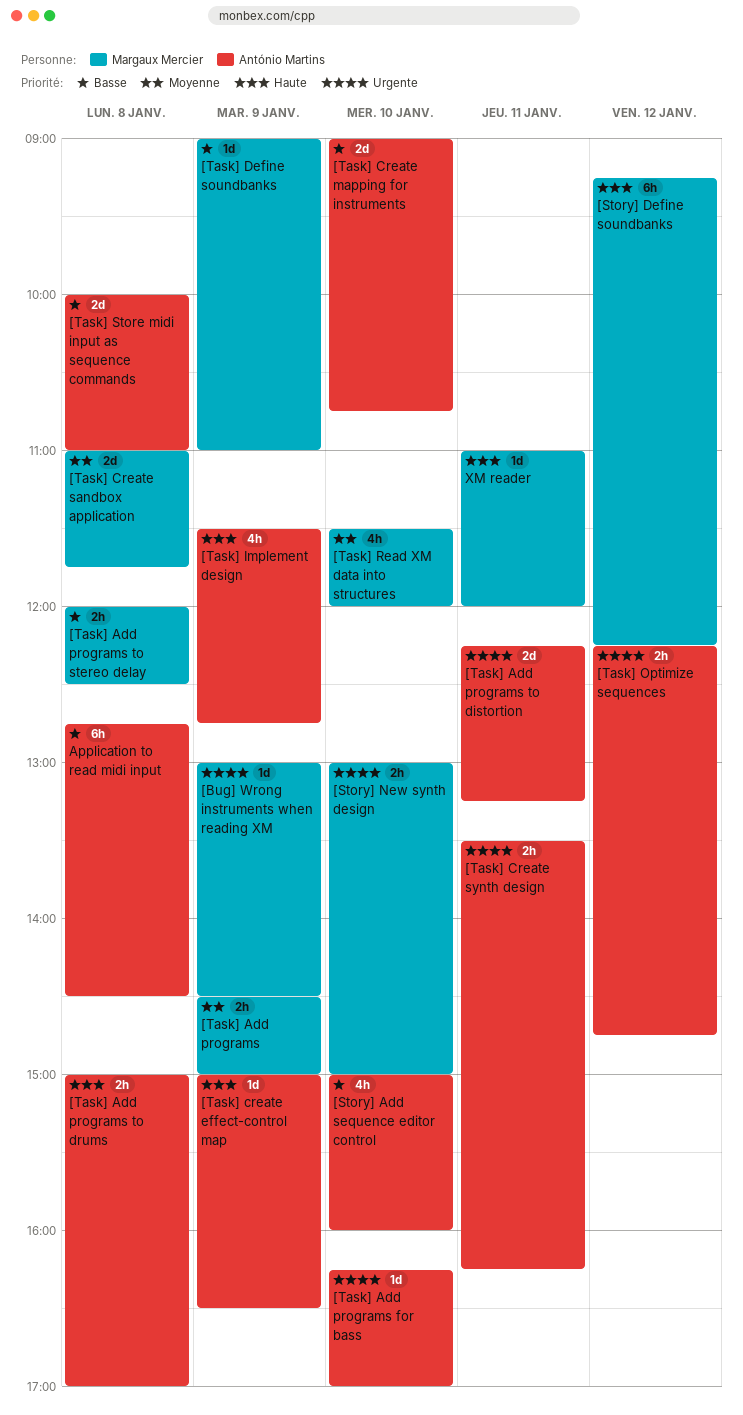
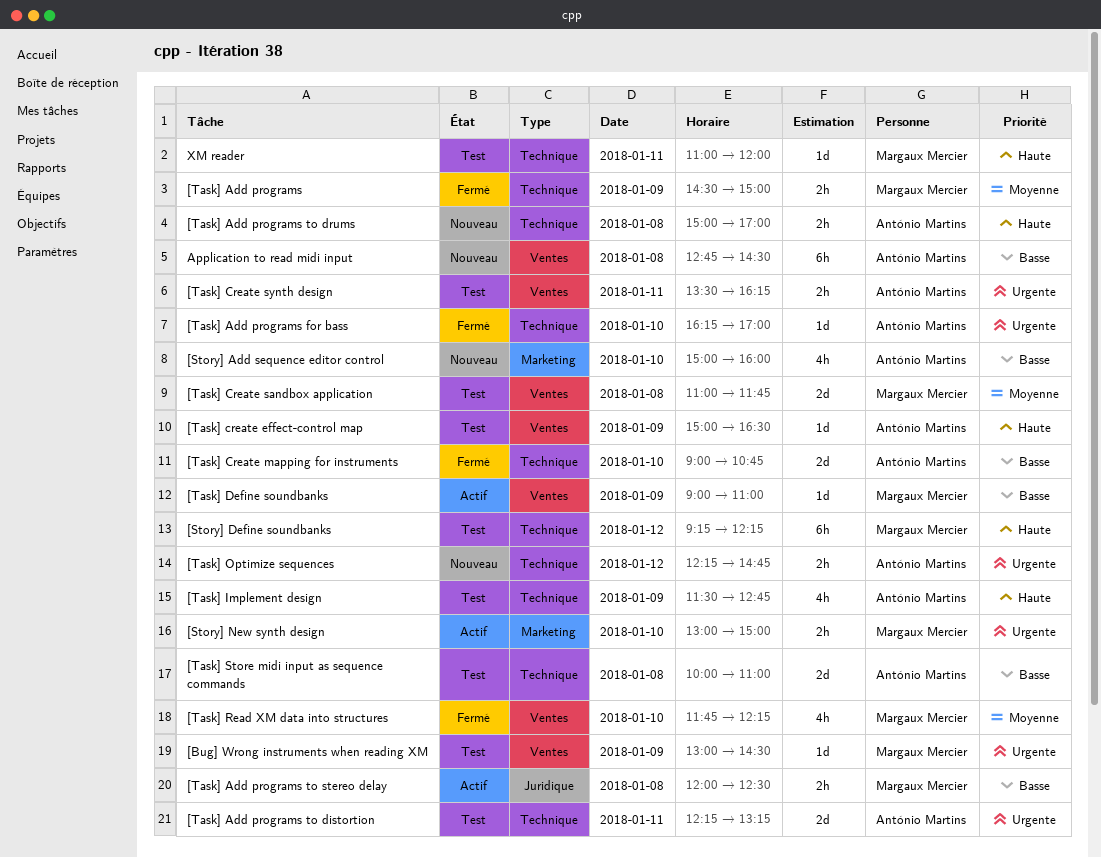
[Task] Read XM data into structures, begins: 11:30 -> 11:45
[Task] Read XM data into structures, ends: 12:00 -> 12:15

